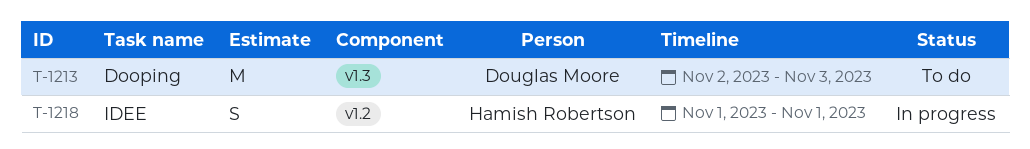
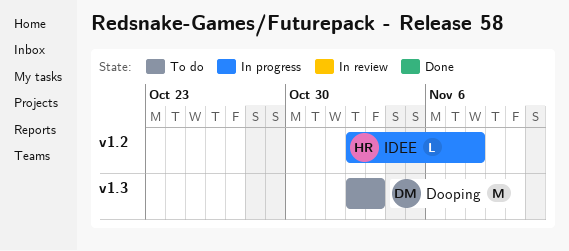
IDEE, estimate: S -> L
IDEE, start: Nov 1 -> Nov 2
IDEE, due: Nov 1 -> Nov 8

